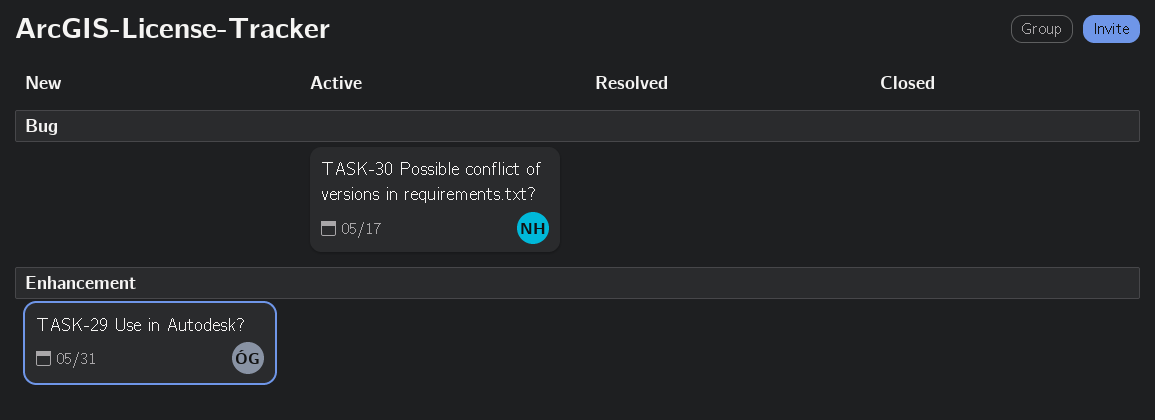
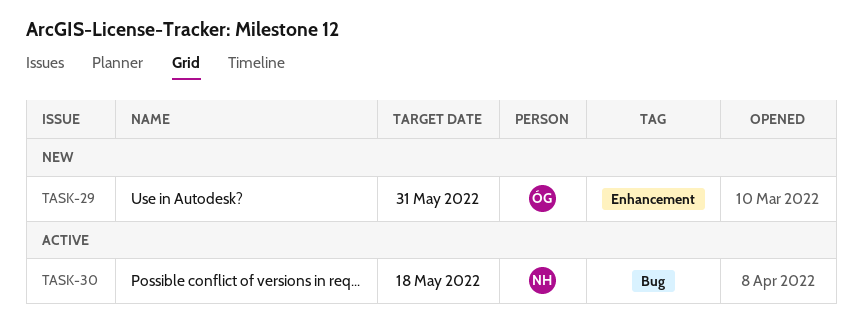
TASK-30, due: May 17 -> May 18

